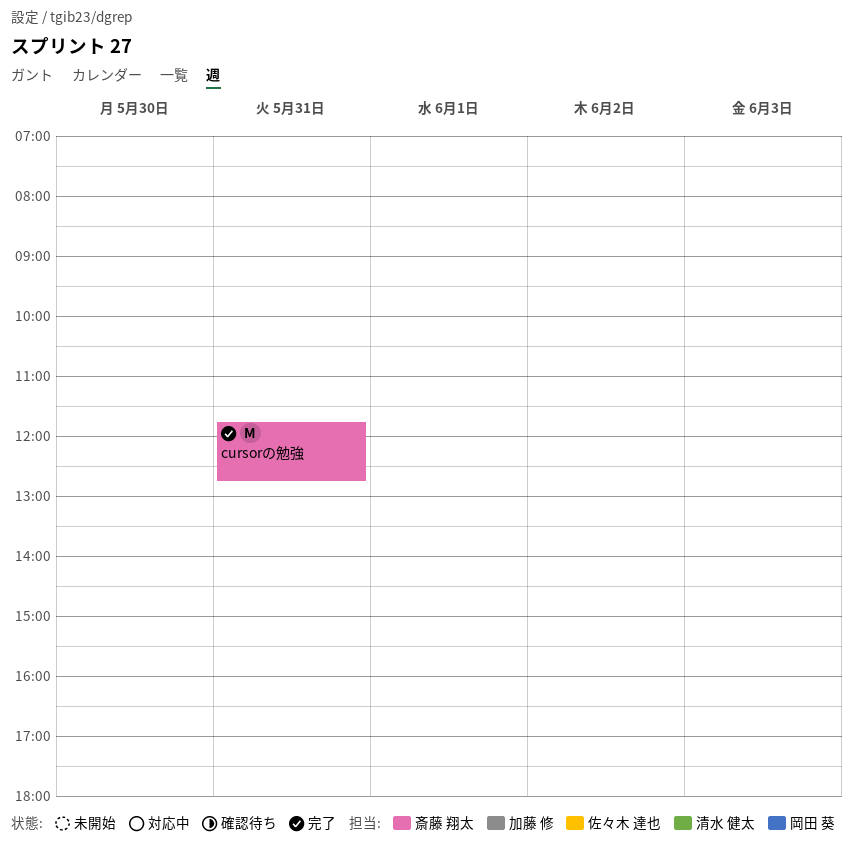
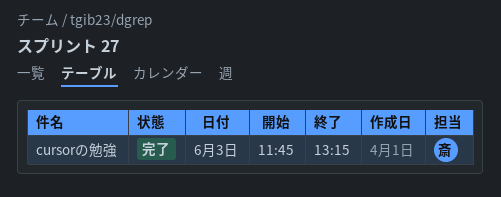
cursorの勉強, day: May 31 -> Jun 3
cursorの勉強, ends: 12:45 -> 13:15

